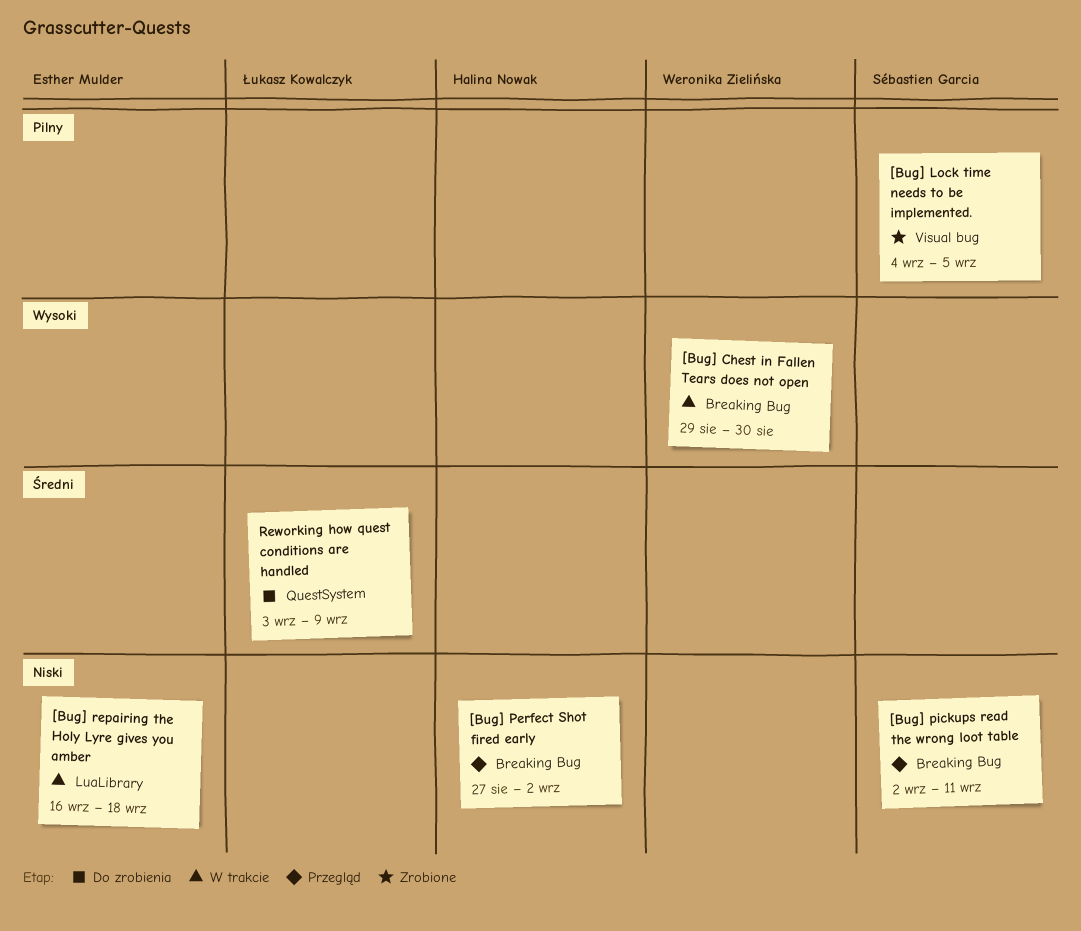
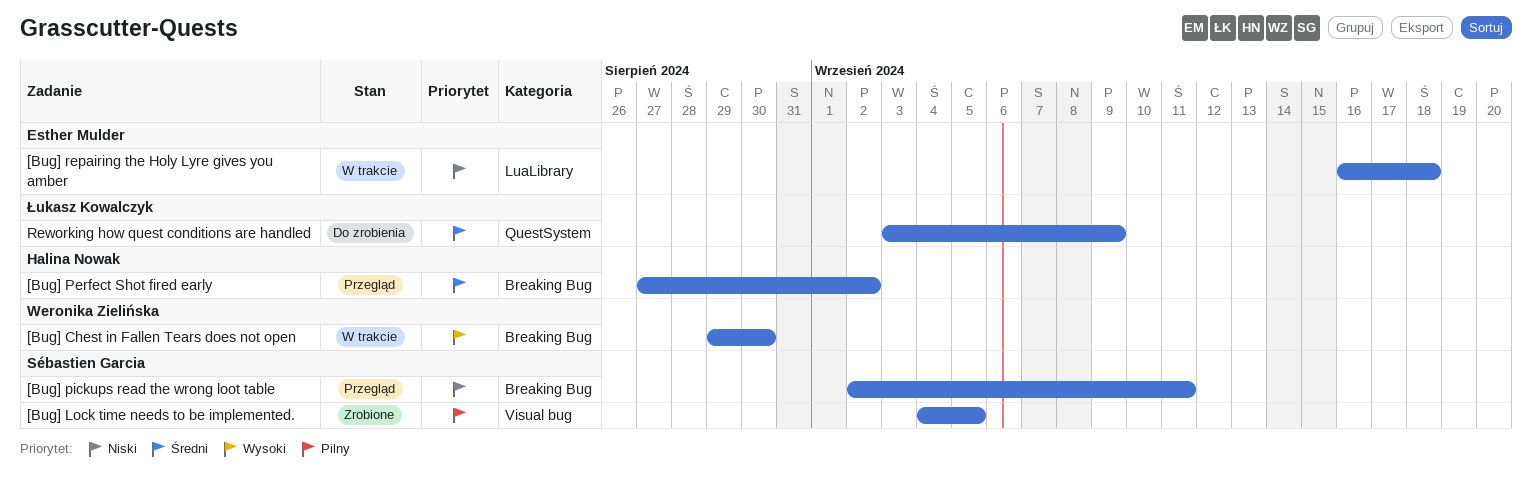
[Bug] Perfect Shot fired early, priority: Niski -> Średni

